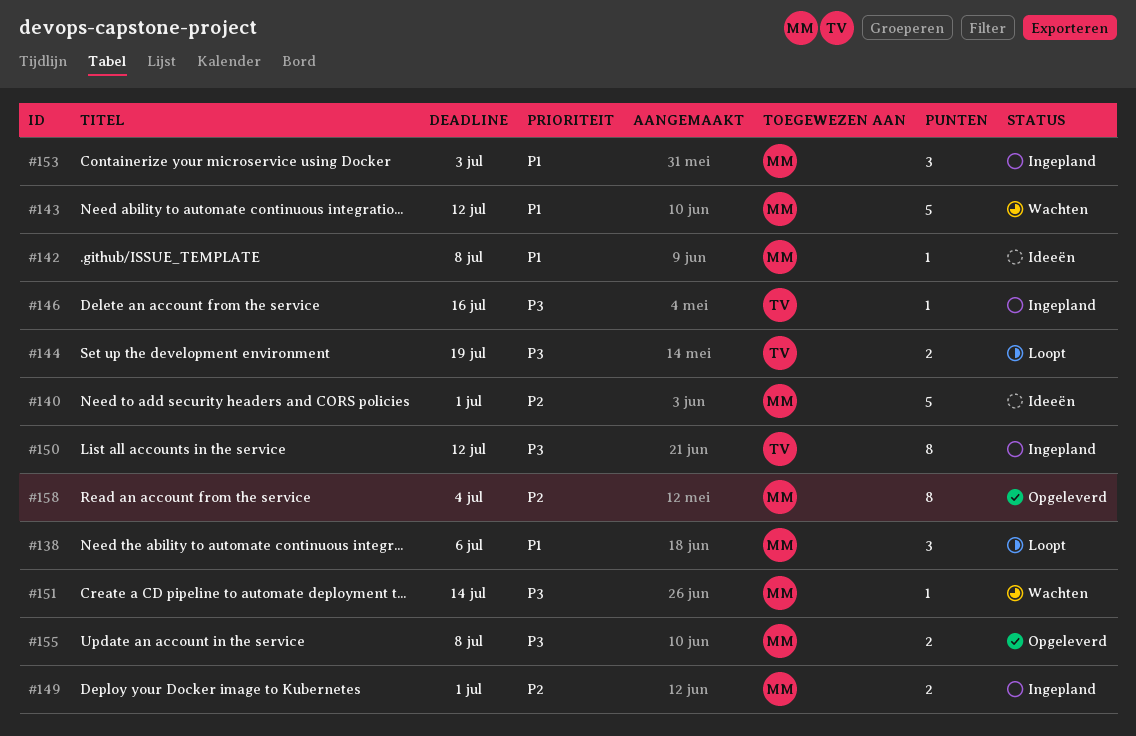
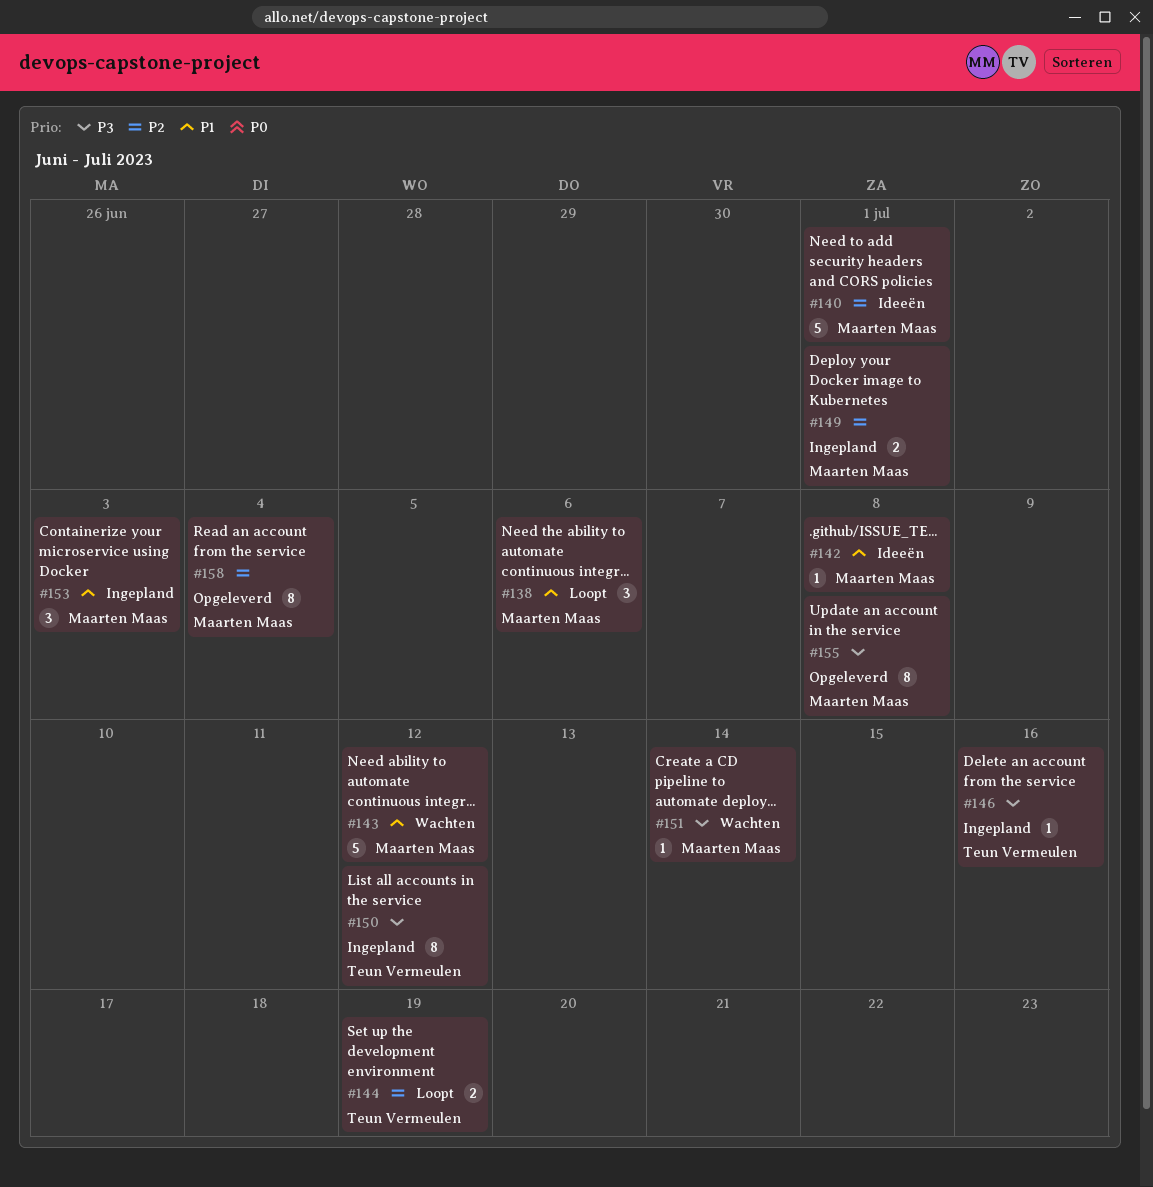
#144, priority: P3 -> P2
#155, estimate: 2 -> 8

